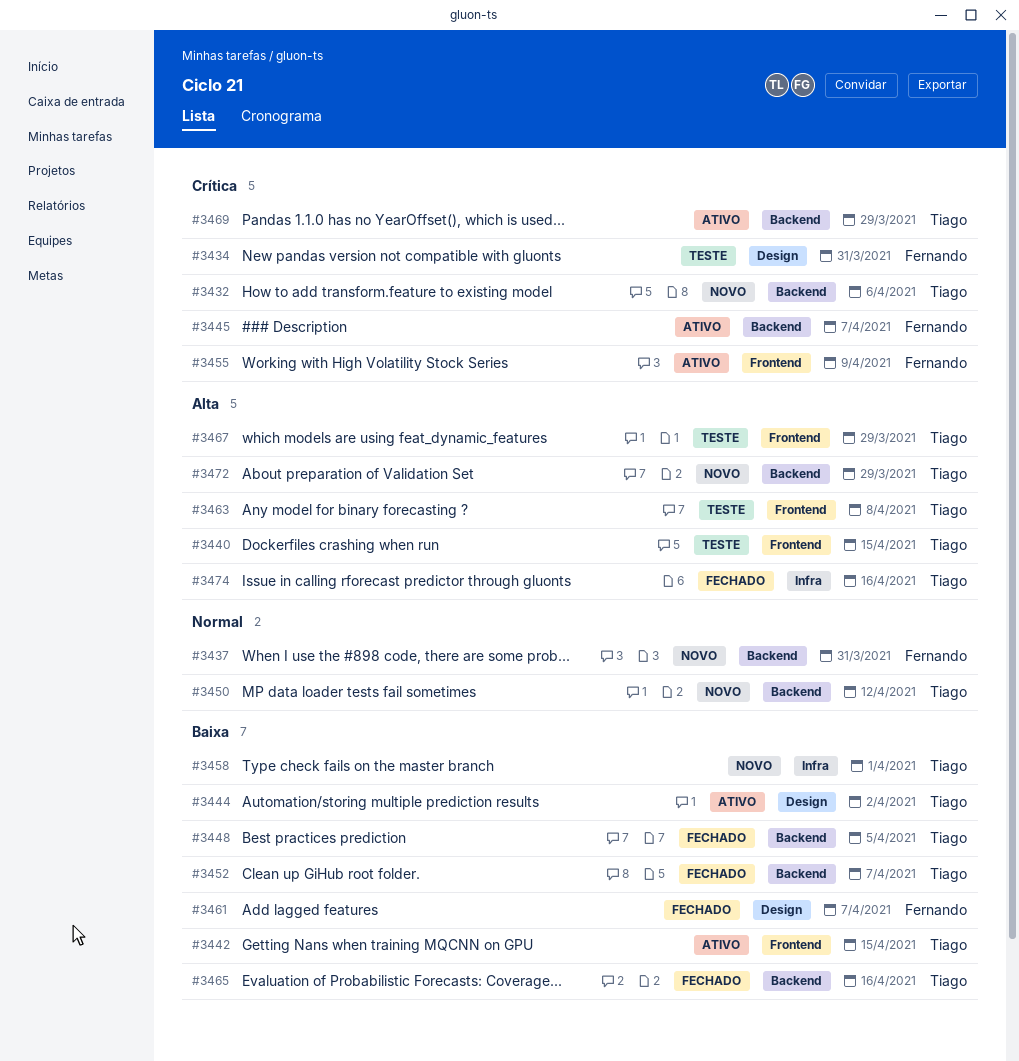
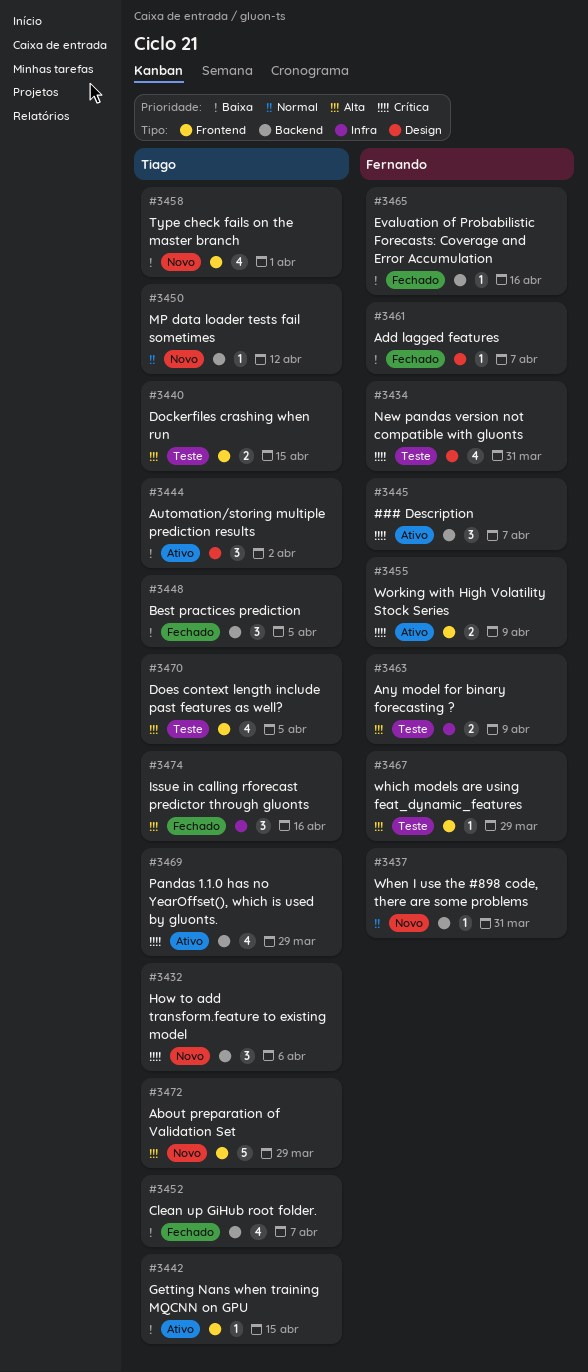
#3458, label: Infra -> Frontend
#3463, owner: Tiago -> Fernando
#3463, label: Frontend -> Infra
#3463, due: Apr 8 -> Apr 9
#3465, owner: Tiago -> Fernando
#3467, owner: Tiago -> Fernando
#3470: none -> present
#3472, label: Backend -> Frontend

